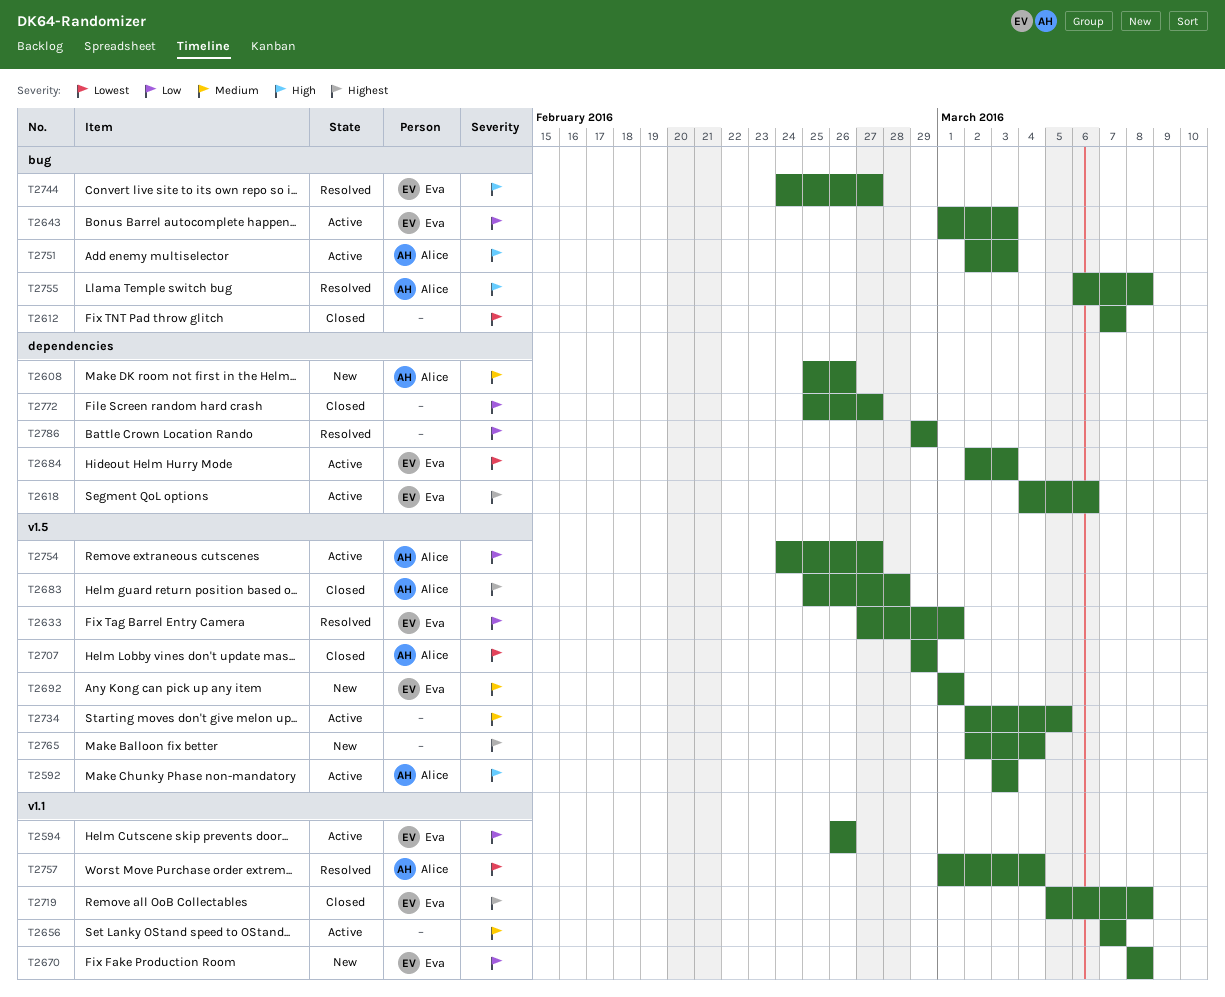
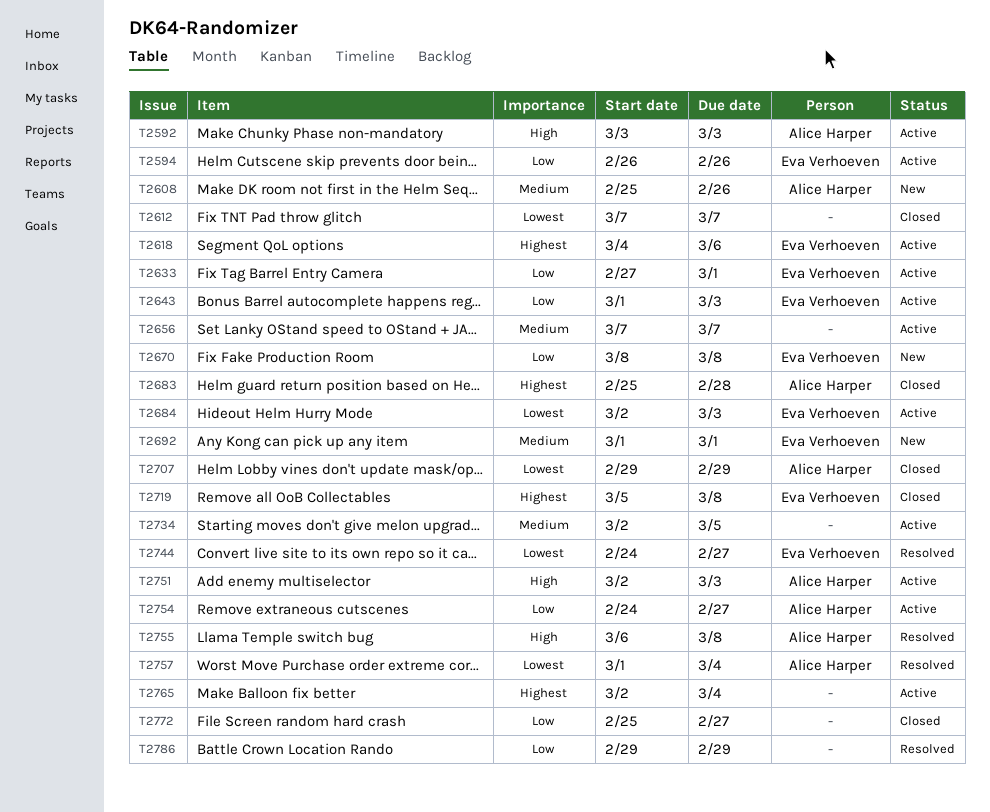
T2633, status: Resolved -> Active
T2744, priority: High -> Lowest
T2765, status: New -> Active

